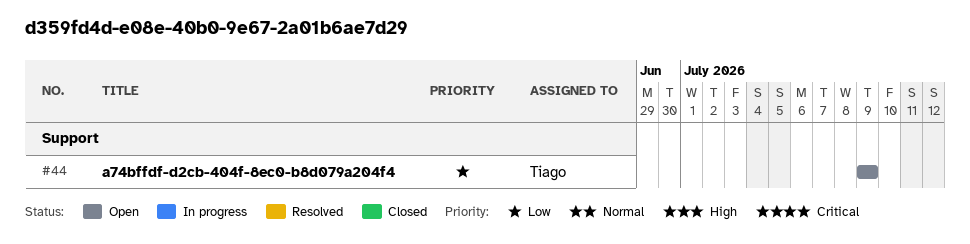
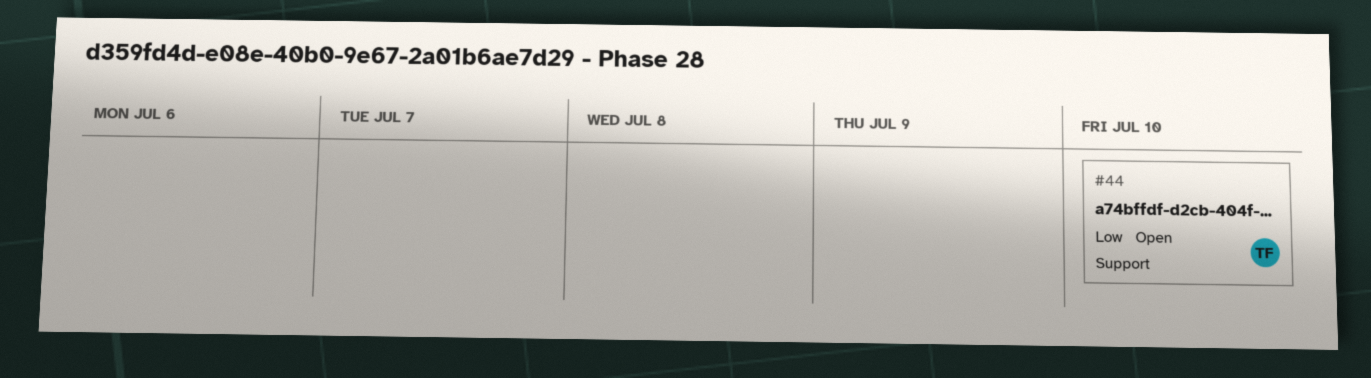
#44, due: Jul 9 -> Jul 10

